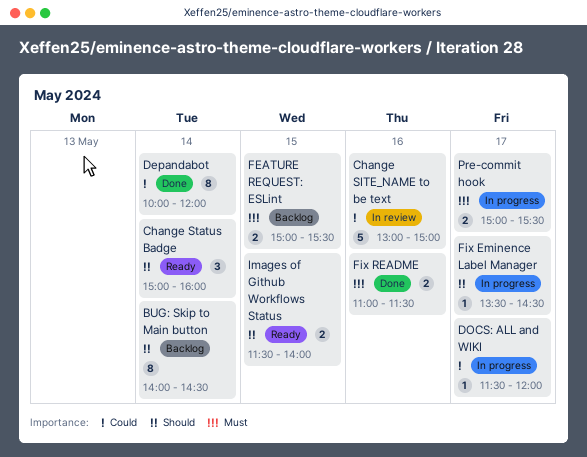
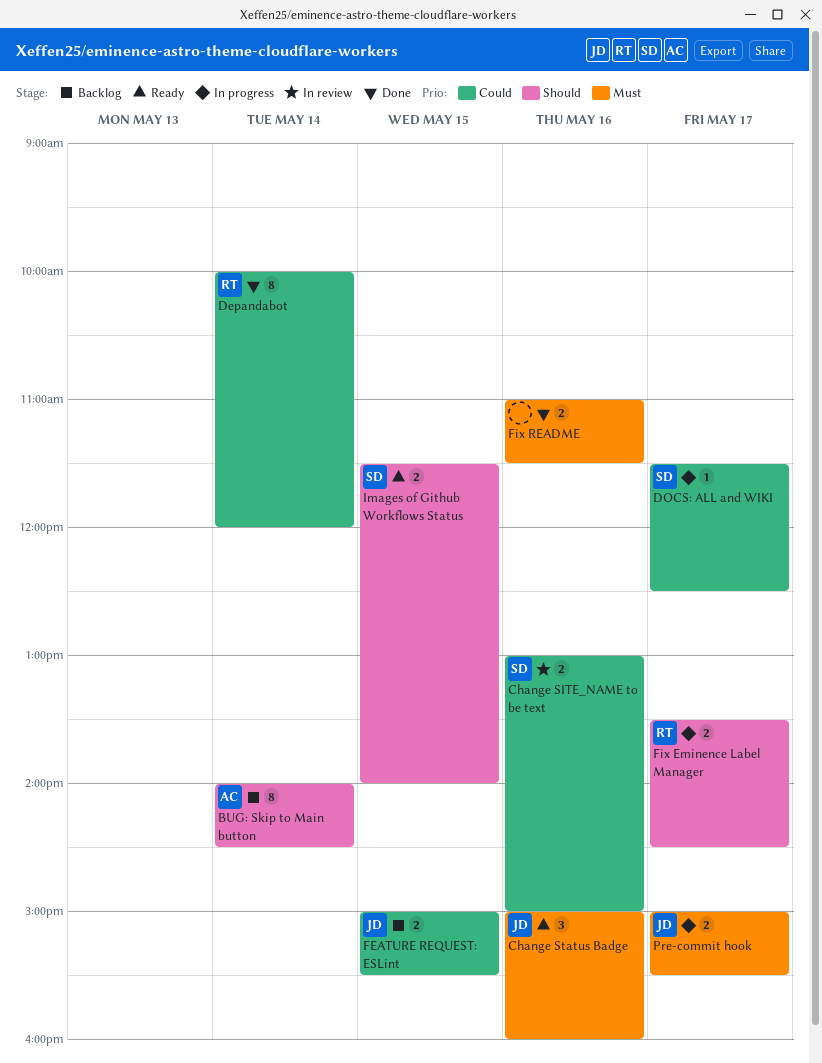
Change SITE_NAME to be text, estimate: 5 -> 2
Change Status Badge, priority: Should -> Must
Change Status Badge, day: May 14 -> May 16
DOCS: ALL and WIKI, ends: 12:00 -> 12:30
FEATURE REQUEST: ESLint, priority: Must -> Could
Fix Eminence Label Manager, estimate: 1 -> 2

